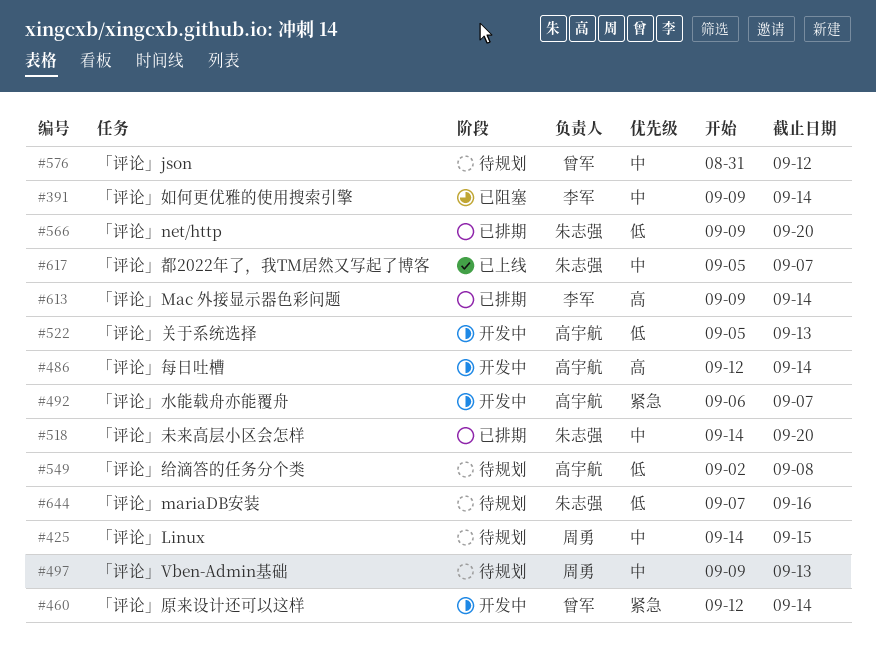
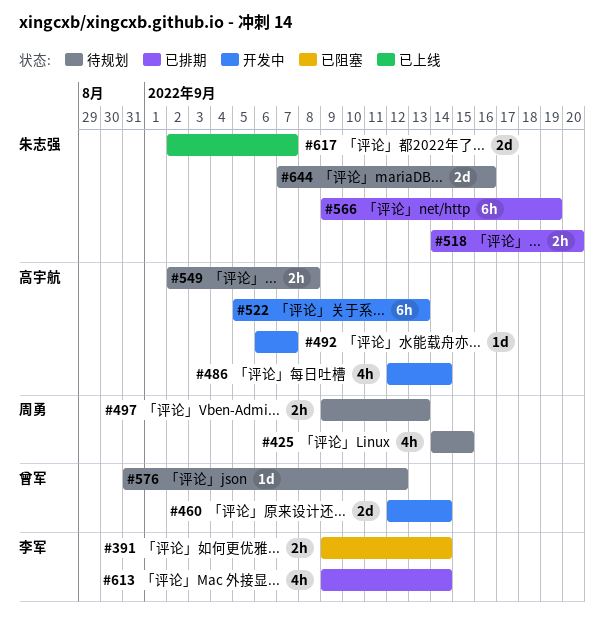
#566, due: Sep 20 -> Sep 19
#617, start: Sep 5 -> Sep 2

